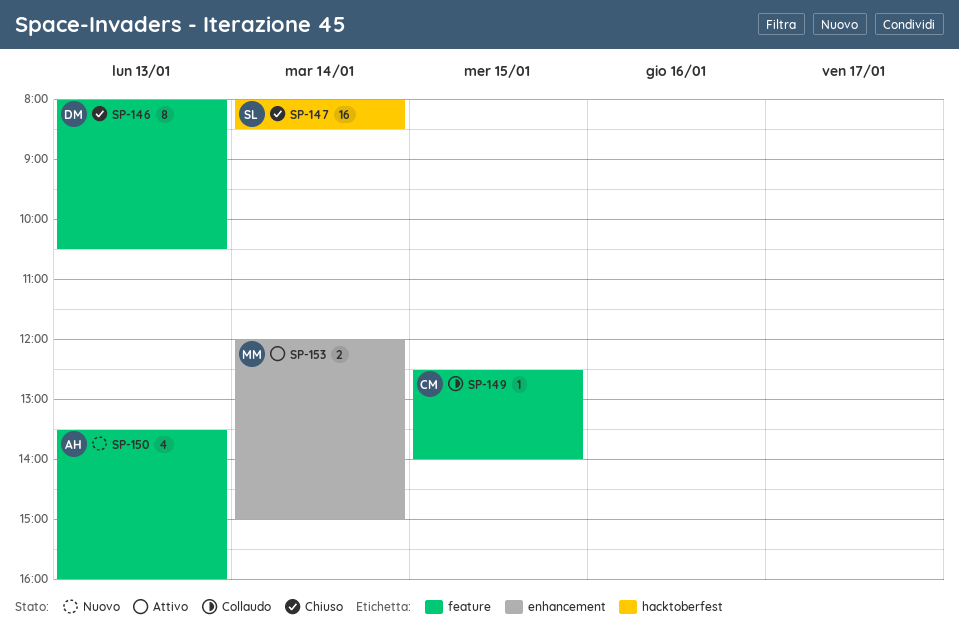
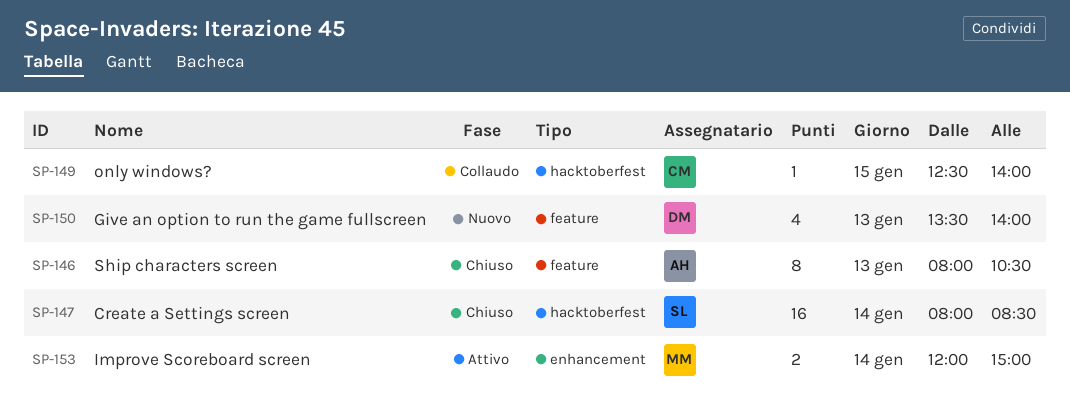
SP-146, owner: DM -> AH
SP-149, label: feature -> hacktoberfest
SP-150, owner: AH -> DM
SP-150, ends: 16:00 -> 14:00

